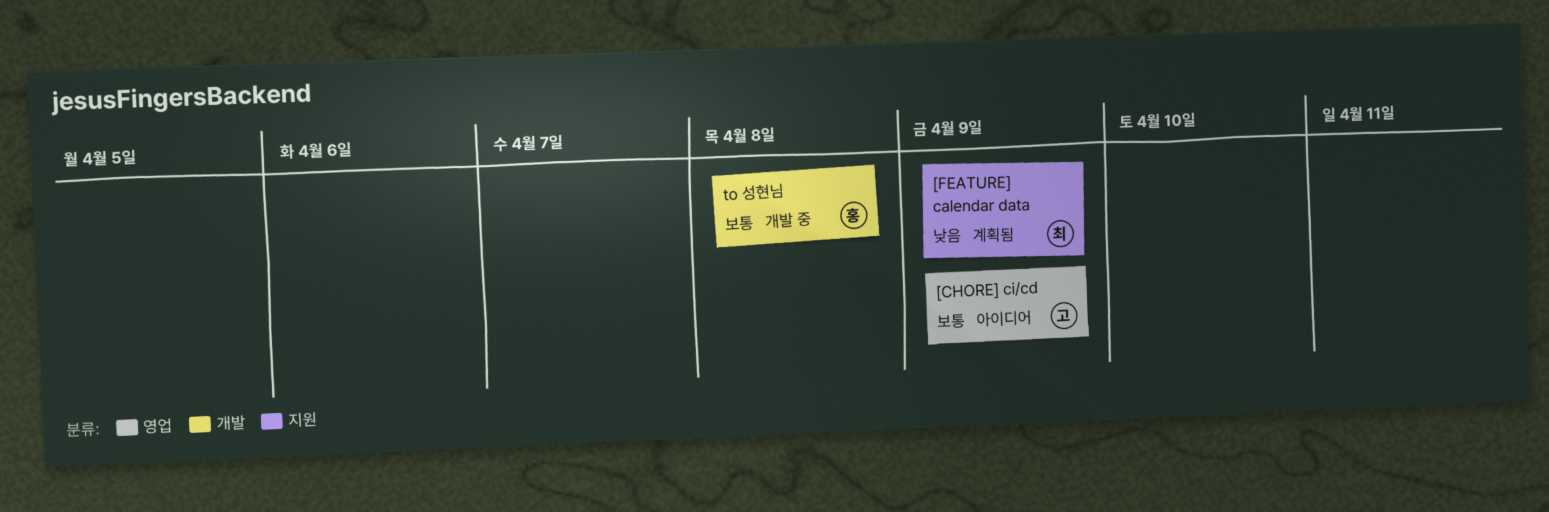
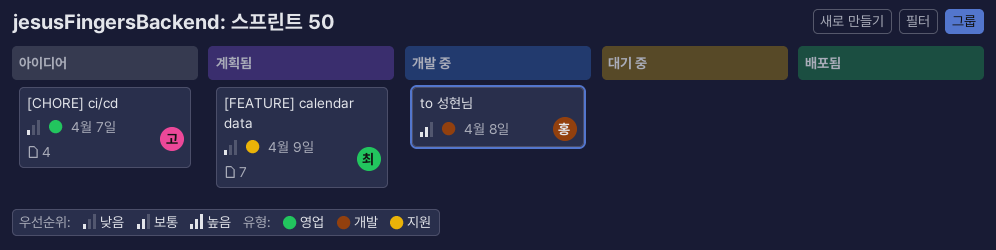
[CHORE] ci/cd, priority: 보통 -> 낮음
[CHORE] ci/cd, due: Apr 9 -> Apr 7

